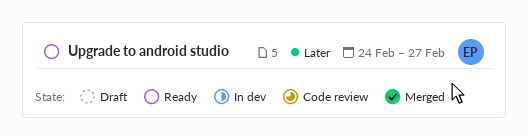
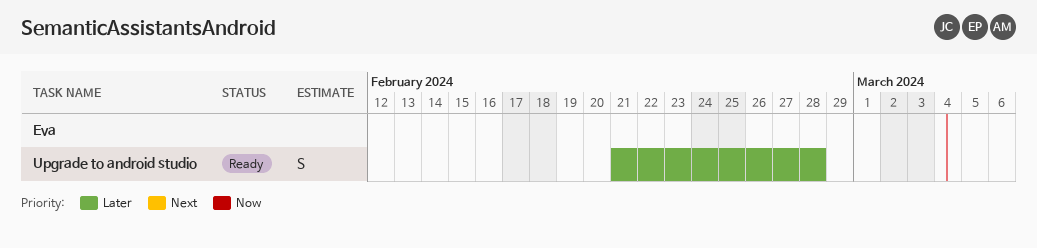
Upgrade to android studio, start: Feb 24 -> Feb 21
Upgrade to android studio, due: Feb 27 -> Feb 28

